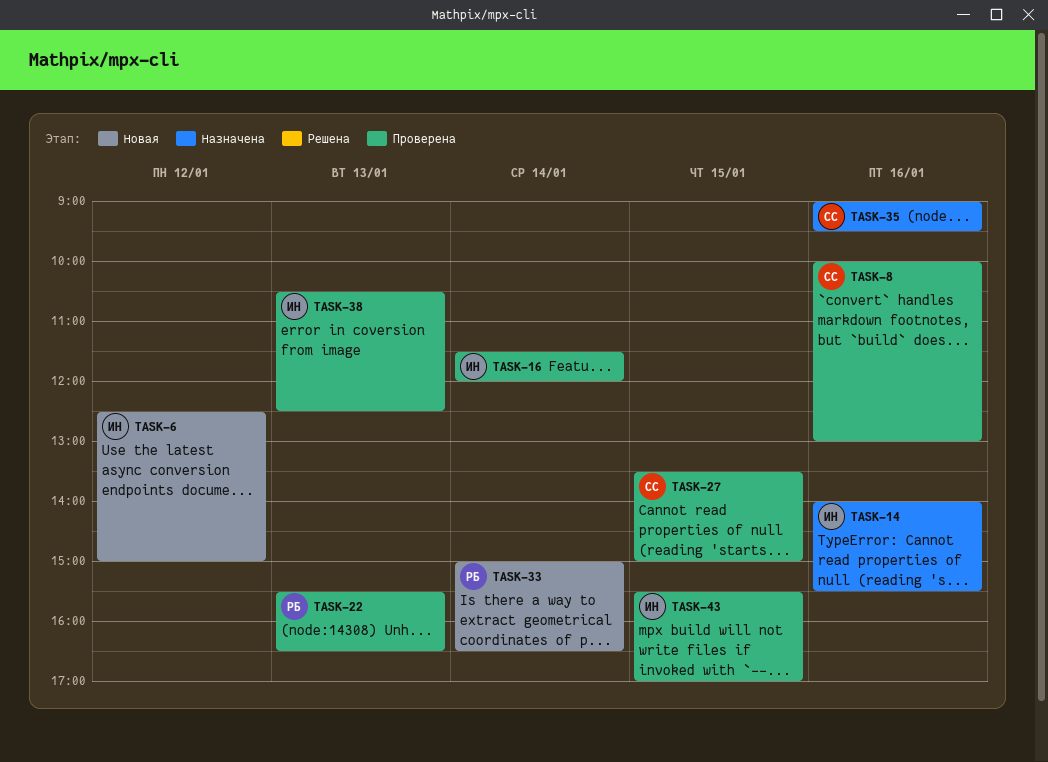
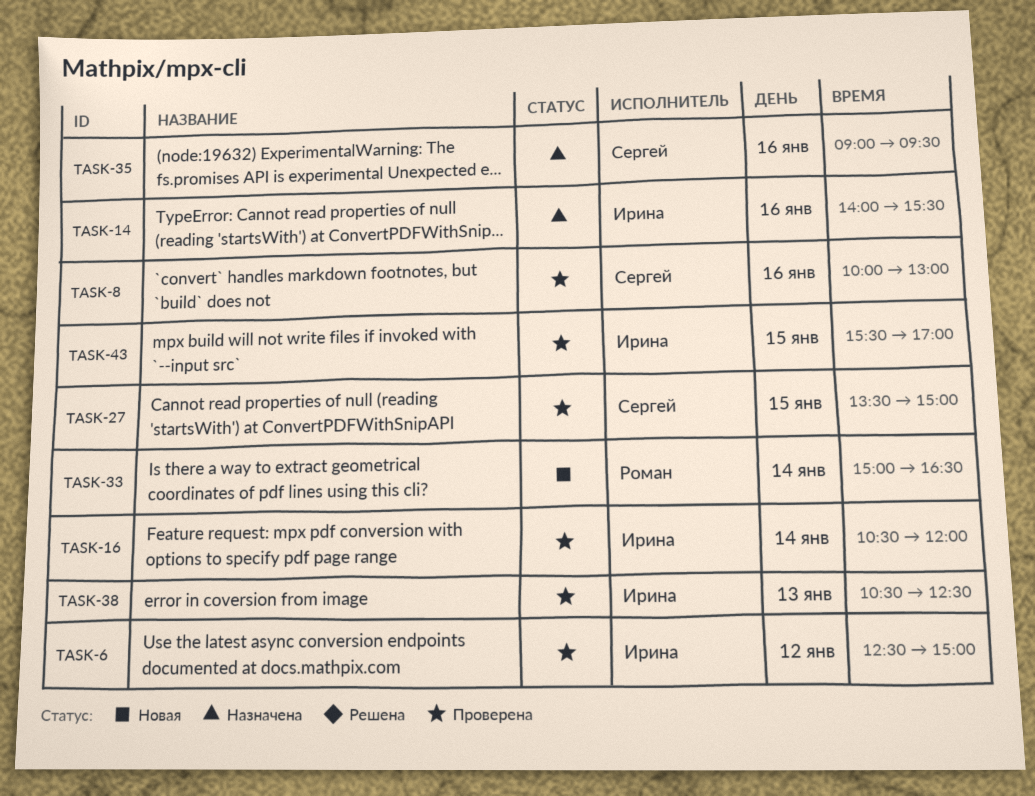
TASK-6, status: Новая -> Проверена
TASK-16, begins: 11:30 -> 10:30
TASK-22: present -> none

